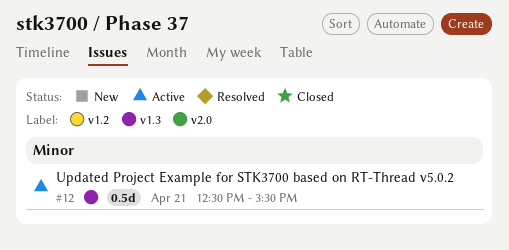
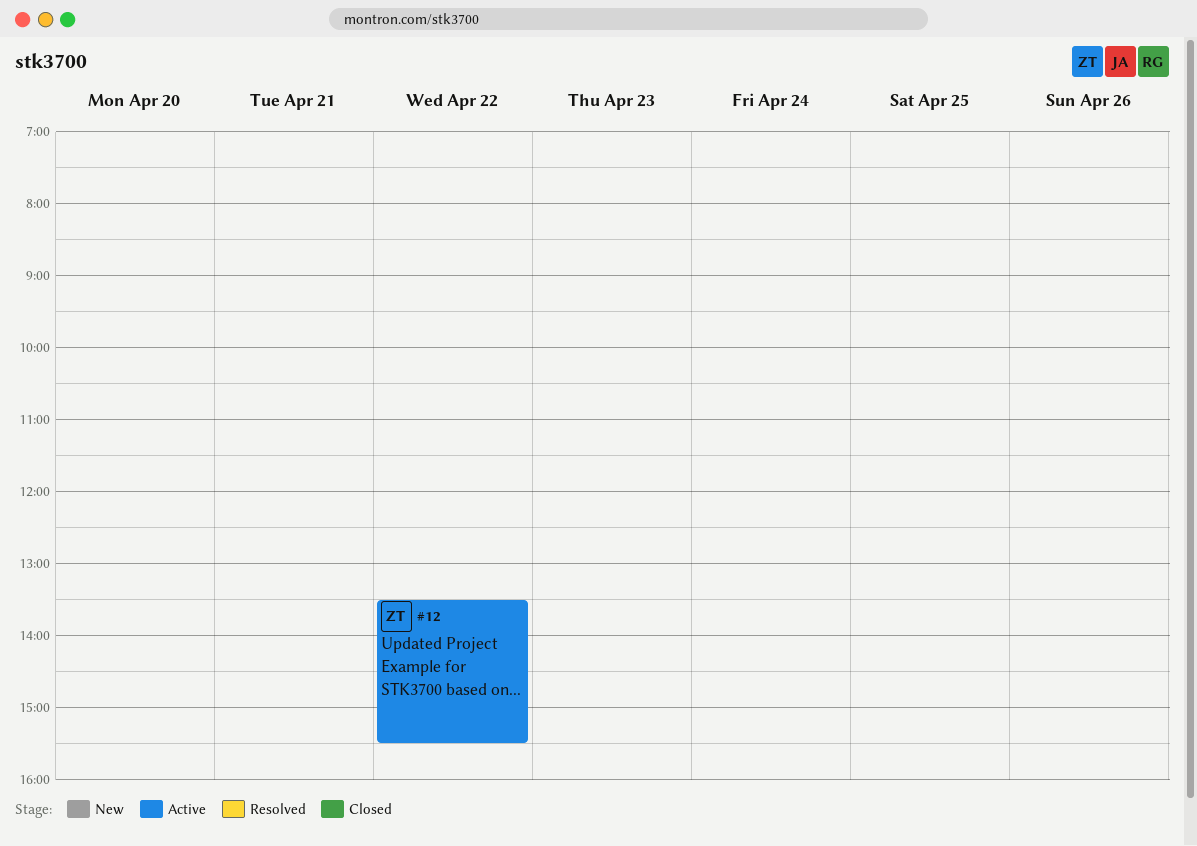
#12, day: Apr 21 -> Apr 22
#12, begins: 12:30 -> 13:30

